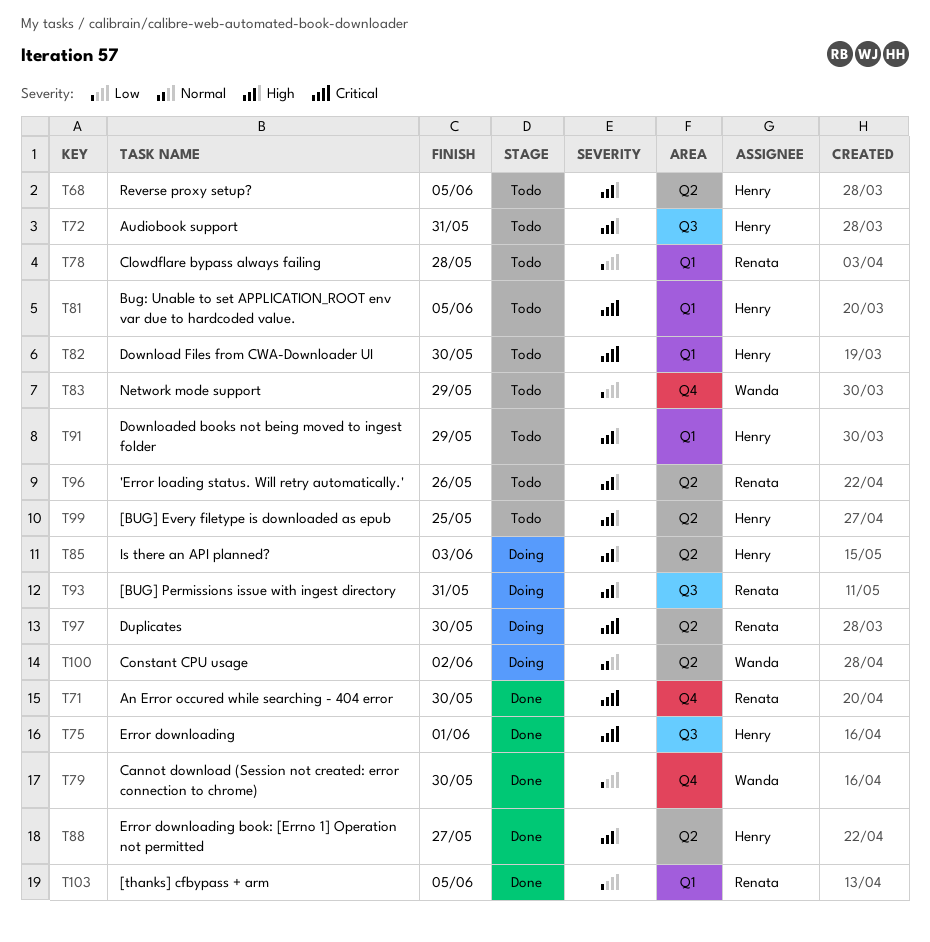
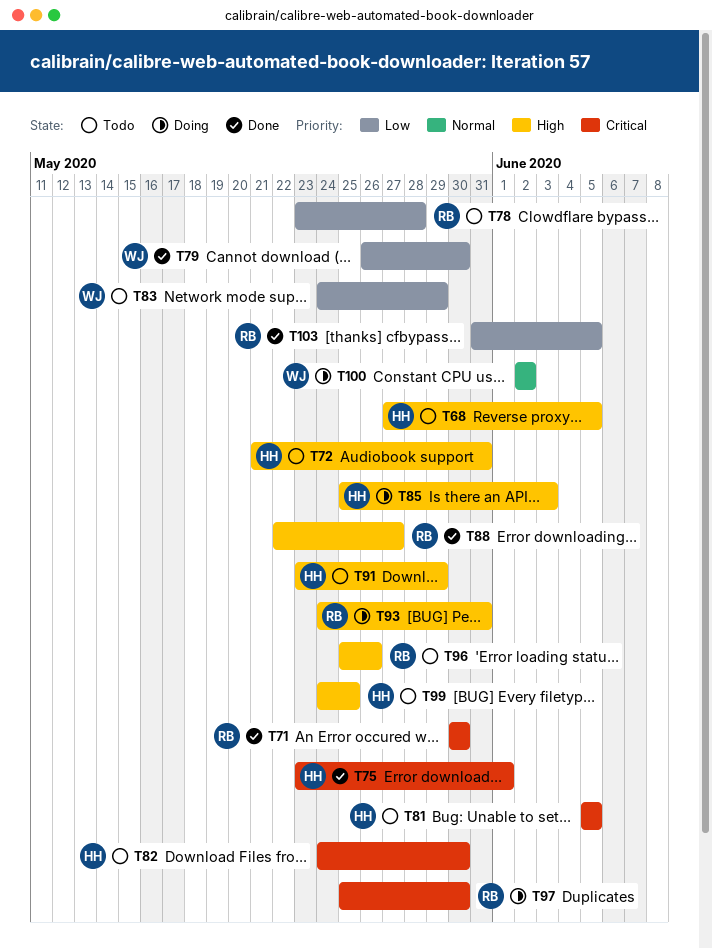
T88, owner: Henry -> Renata

